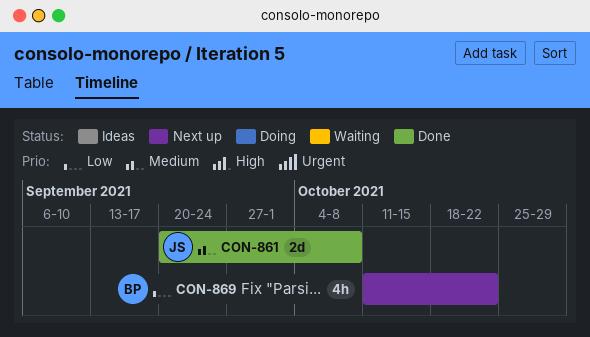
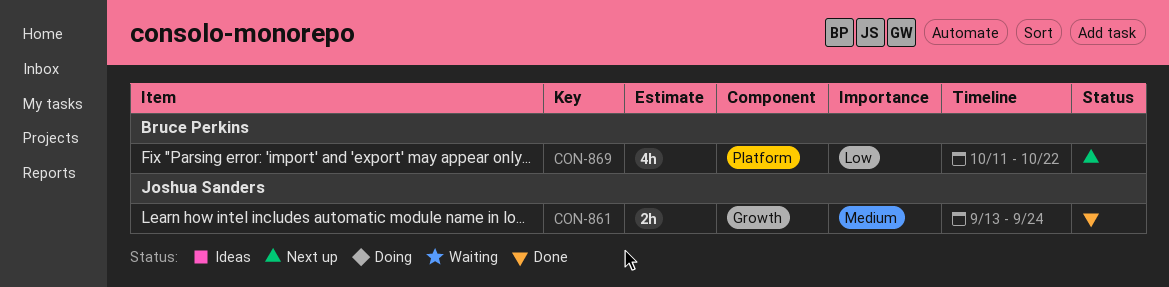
CON-861, estimate: 2d -> 2h
CON-861, start: Sep 20 -> Sep 13
CON-861, due: Oct 8 -> Sep 24

